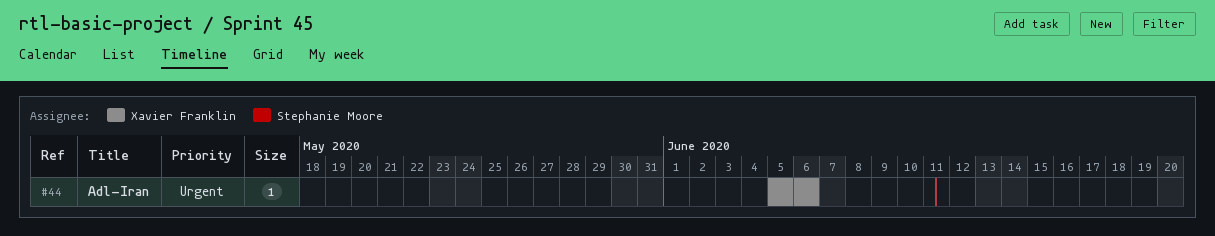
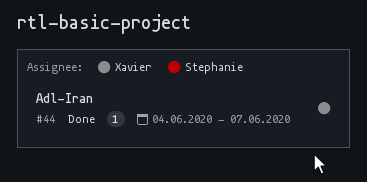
#44, start: Jun 5 -> Jun 4
#44, due: Jun 6 -> Jun 7

